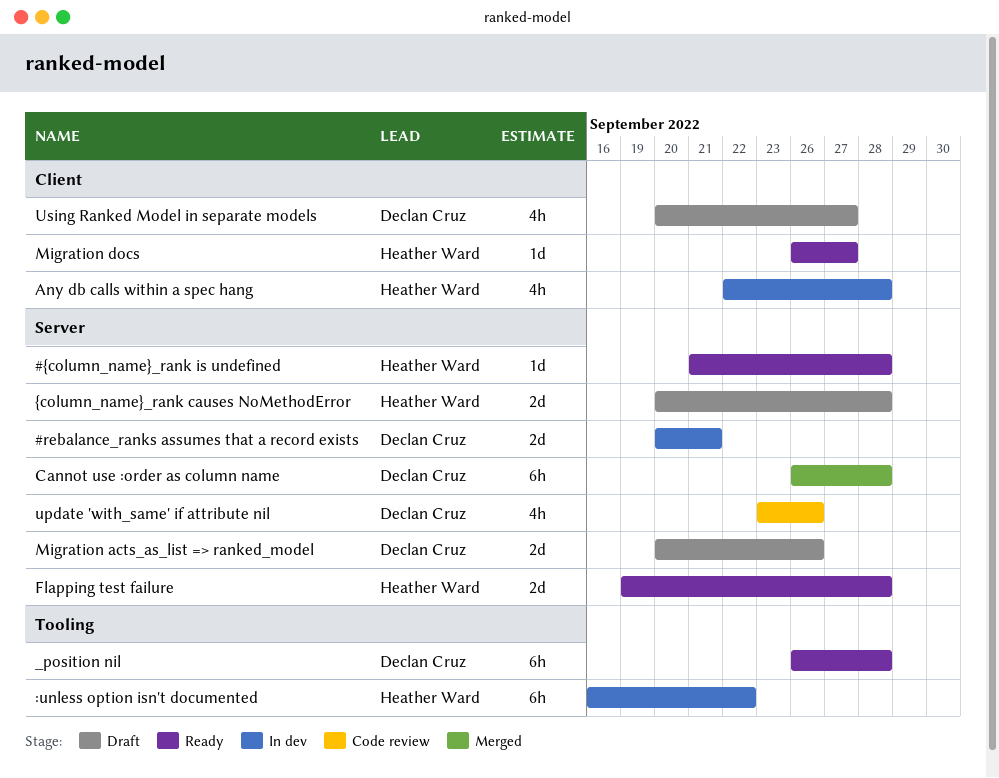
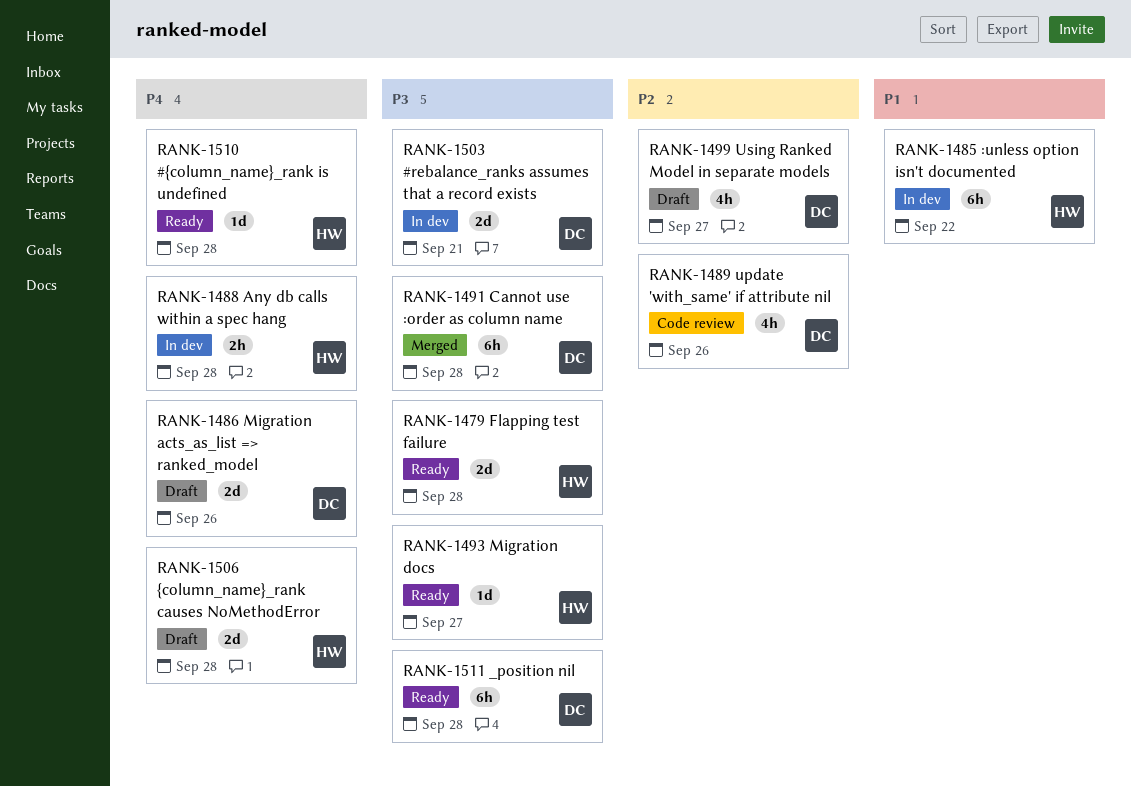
Any db calls within a spec hang, estimate: 4h -> 2h

